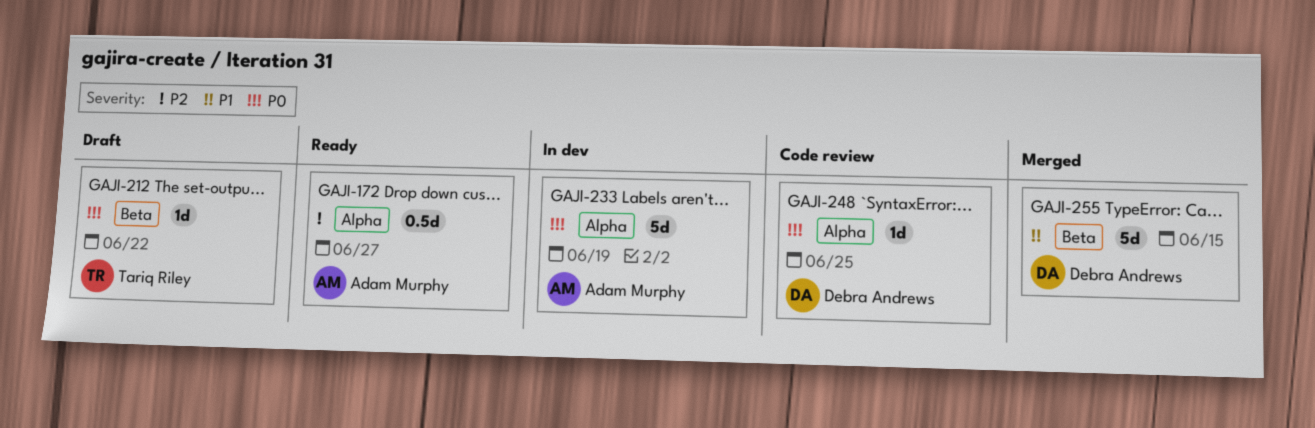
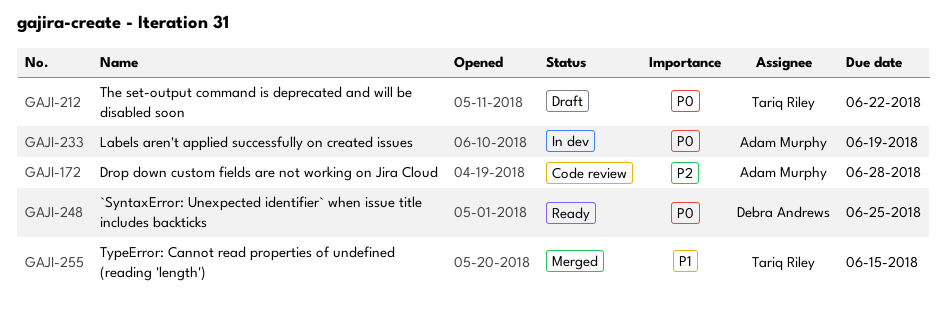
GAJI-172, status: Ready -> Code review
GAJI-172, due: Jun 27 -> Jun 28
GAJI-248, status: Code review -> Ready
GAJI-255, owner: Debra Andrews -> Tariq Riley

